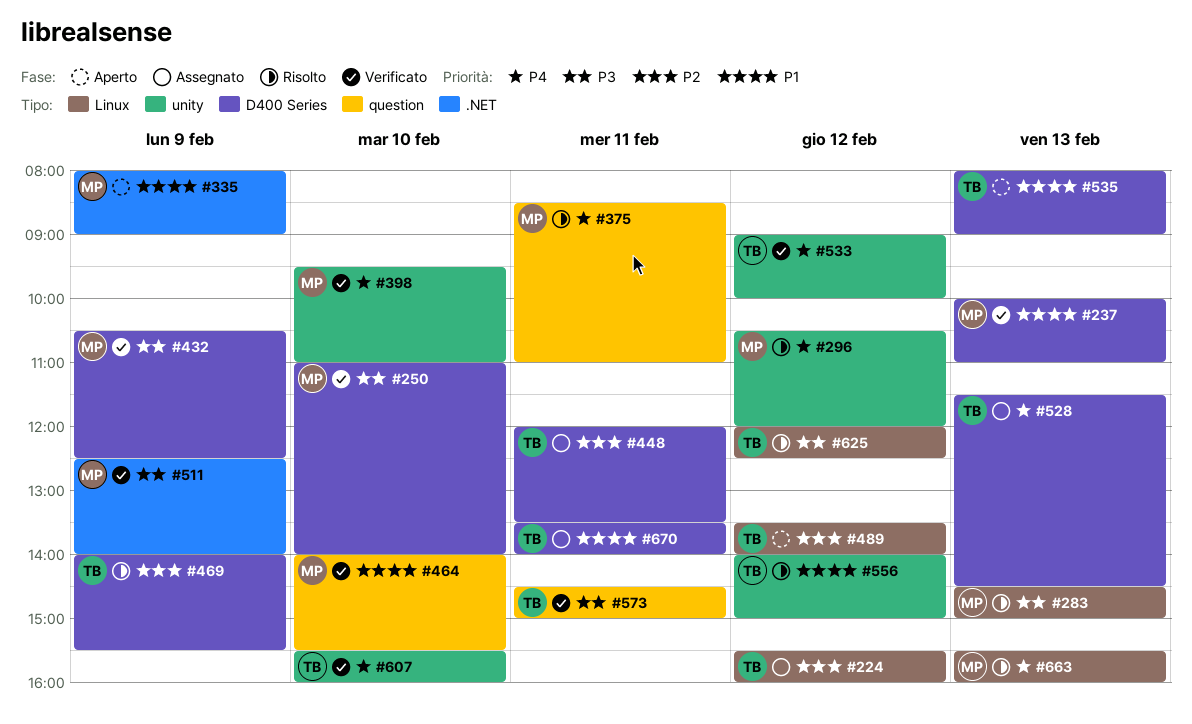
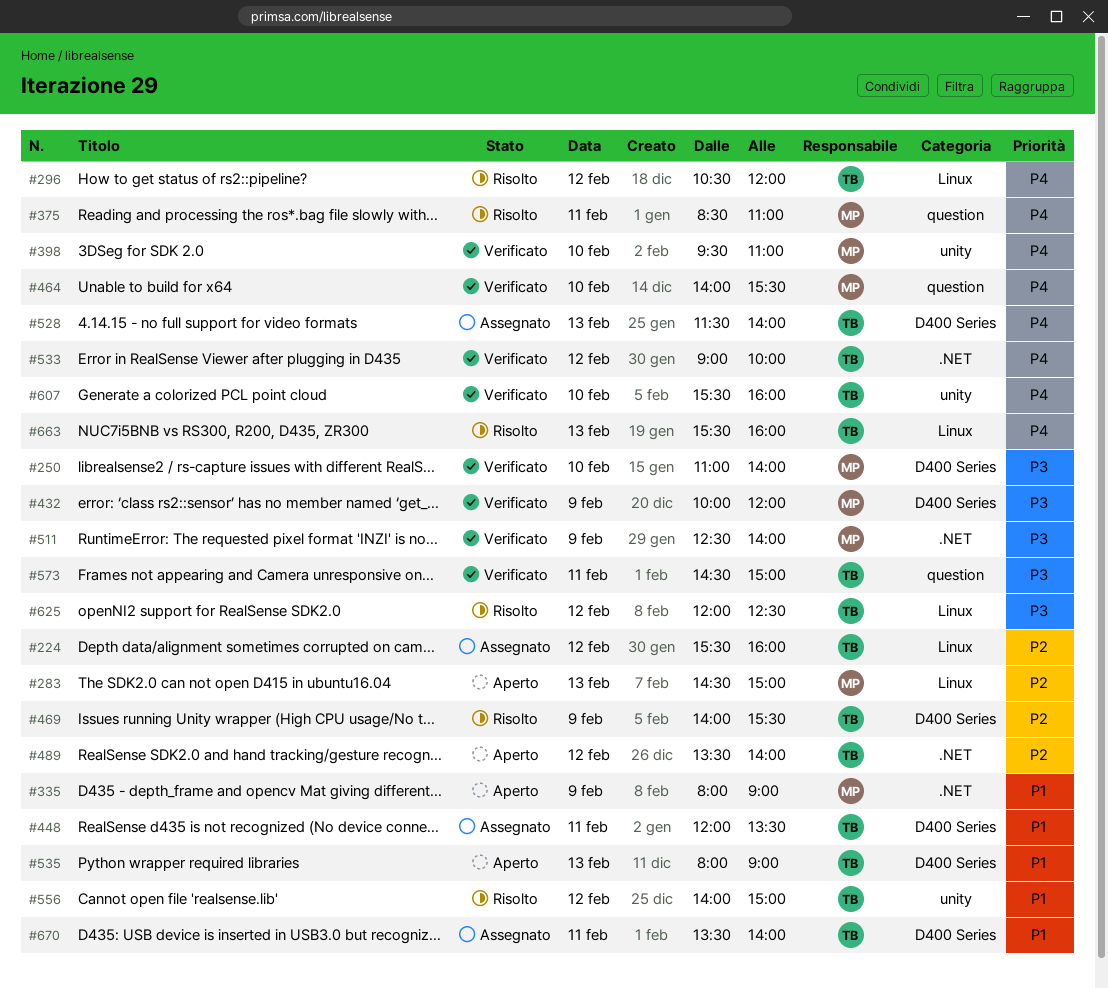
#237: present -> none
#283, status: Risolto -> Aperto
#283, priority: P3 -> P2
#296, owner: MP -> TB
#296, label: unity -> Linux
#432, begins: 10:30 -> 10:00
#432, ends: 12:30 -> 12:00
#448, priority: P2 -> P1
#464, priority: P1 -> P4
#489, label: Linux -> .NET
#528, ends: 14:30 -> 14:00
#533, label: unity -> .NET
#663, owner: MP -> TB

